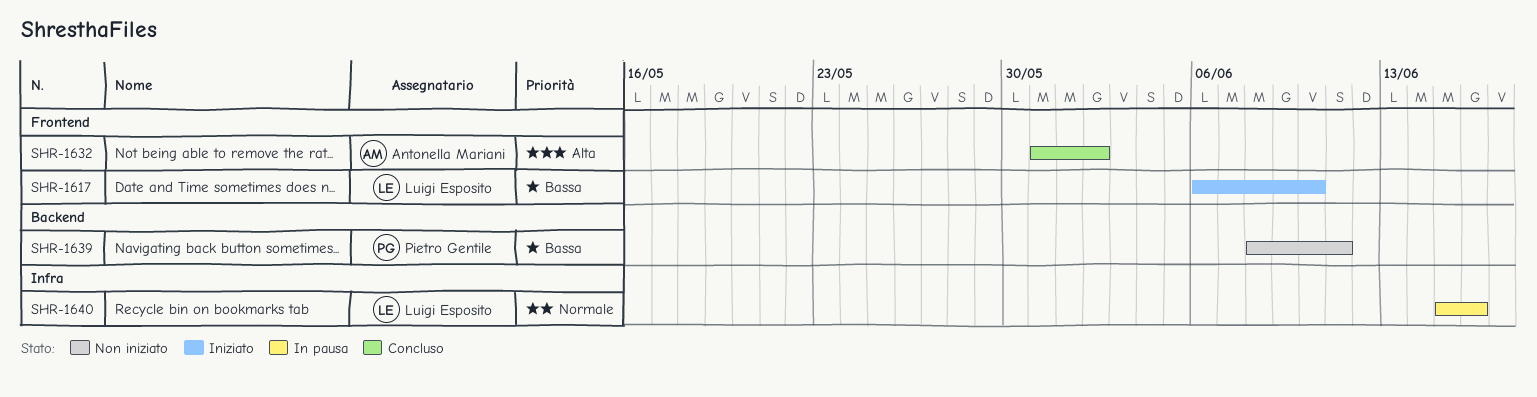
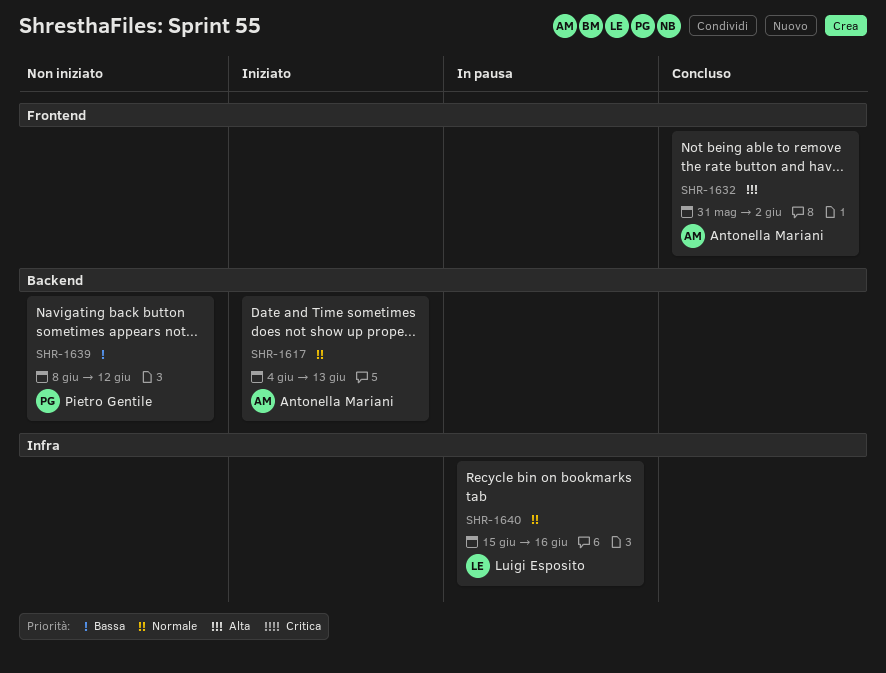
SHR-1617, owner: Luigi Esposito -> Antonella Mariani
SHR-1617, priority: Bassa -> Normale
SHR-1617, label: Frontend -> Backend
SHR-1617, start: Jun 6 -> Jun 4
SHR-1617, due: Jun 10 -> Jun 13
SHR-1639, due: Jun 11 -> Jun 12

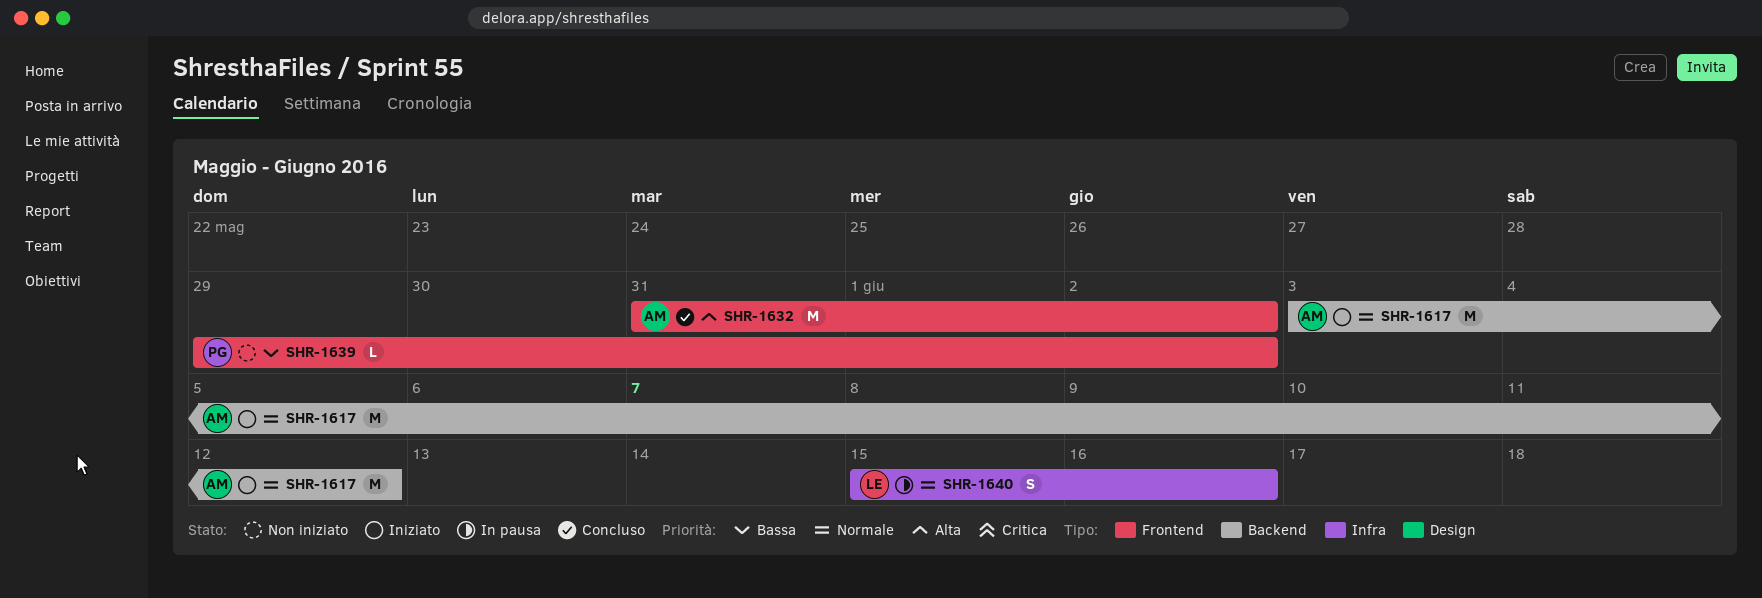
SHR-1617, start: Jun 4 -> Jun 3
SHR-1617, due: Jun 13 -> Jun 12
SHR-1639, label: Backend -> Frontend
SHR-1639, start: Jun 8 -> May 29
SHR-1639, due: Jun 12 -> Jun 2

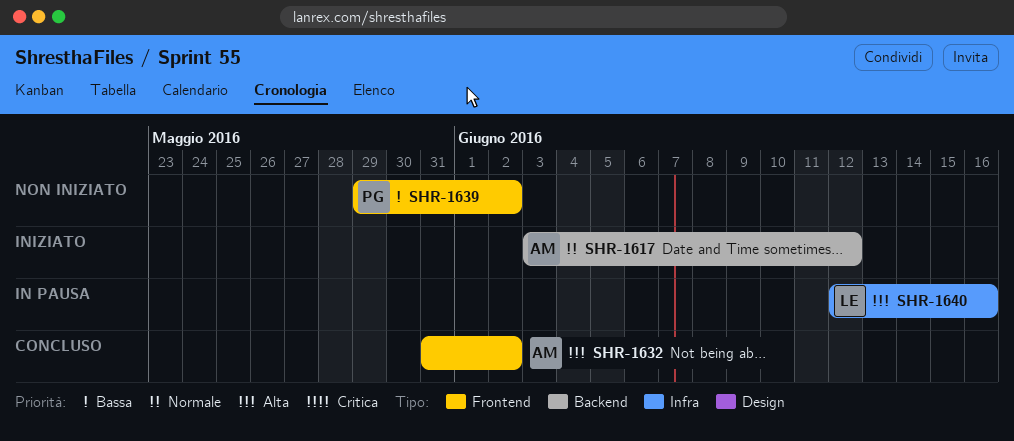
SHR-1640, priority: Normale -> Alta
SHR-1640, start: Jun 15 -> Jun 12

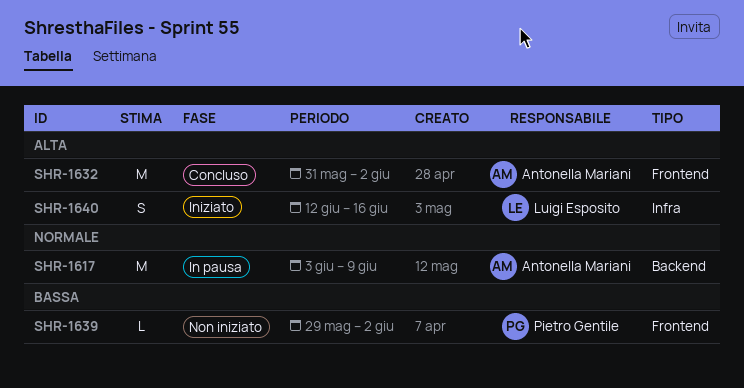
SHR-1617, status: Iniziato -> In pausa
SHR-1617, due: Jun 12 -> Jun 9
SHR-1640, status: In pausa -> Iniziato

